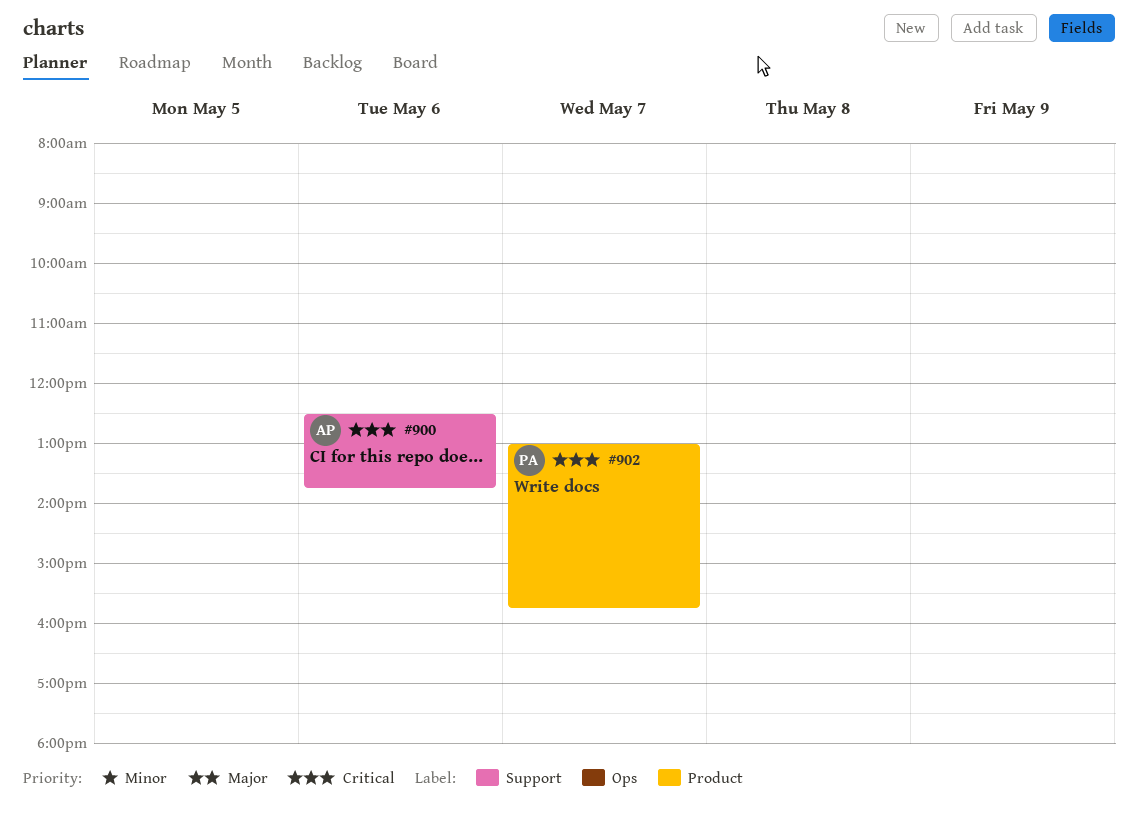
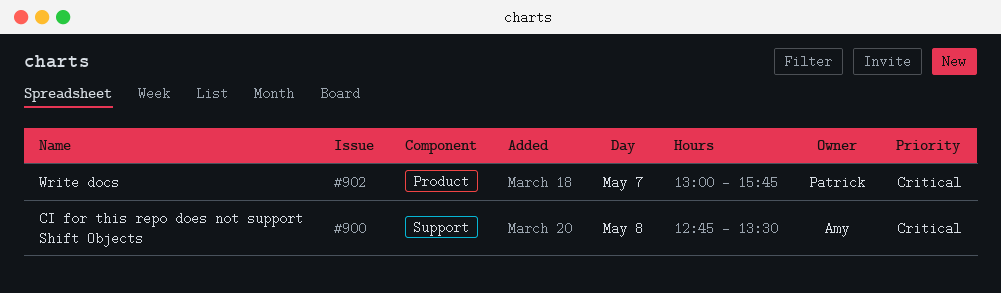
#900, day: May 6 -> May 8
#900, begins: 12:30 -> 12:45
#900, ends: 13:45 -> 13:30

